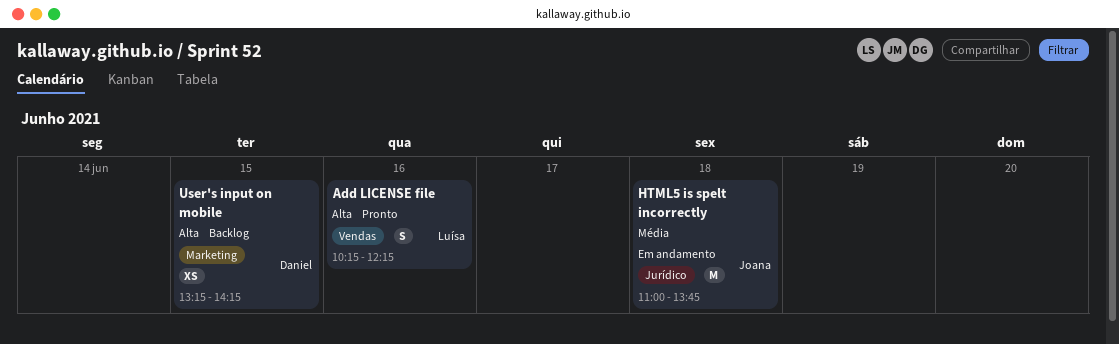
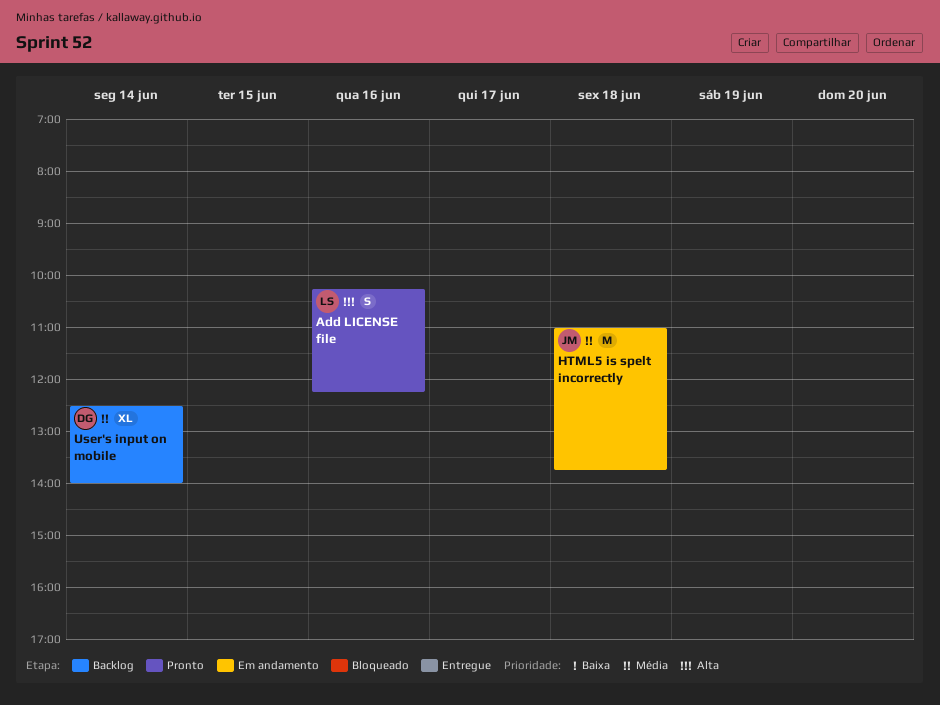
User's input on mobile, priority: Alta -> Média
User's input on mobile, estimate: XS -> XL
User's input on mobile, day: Jun 15 -> Jun 14
User's input on mobile, begins: 13:15 -> 12:30
User's input on mobile, ends: 14:15 -> 14:00

